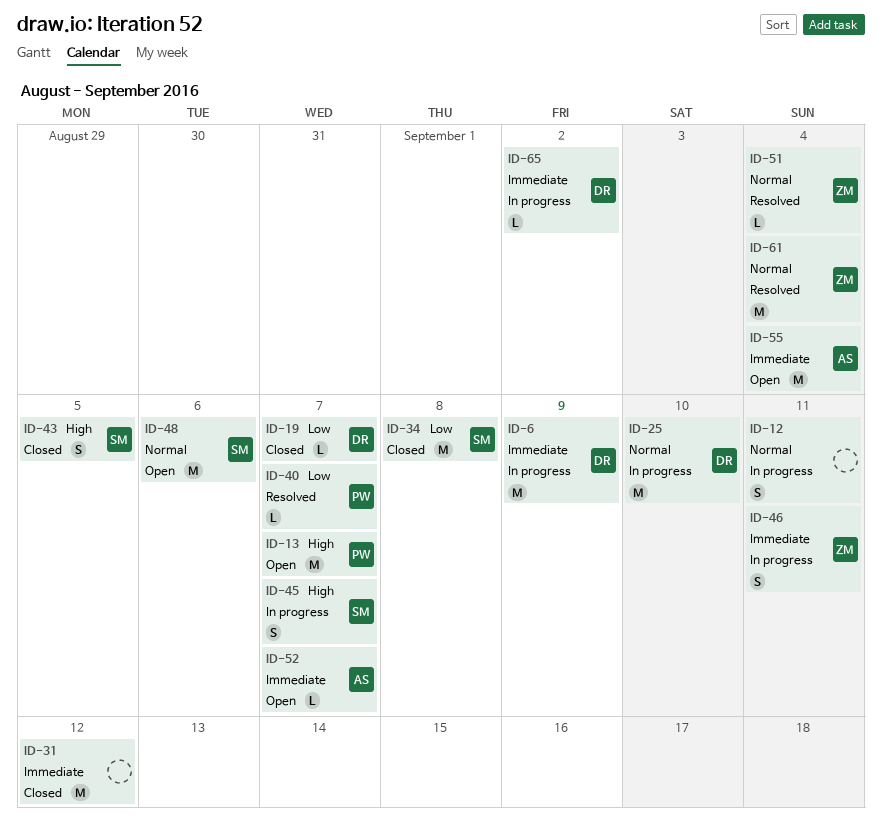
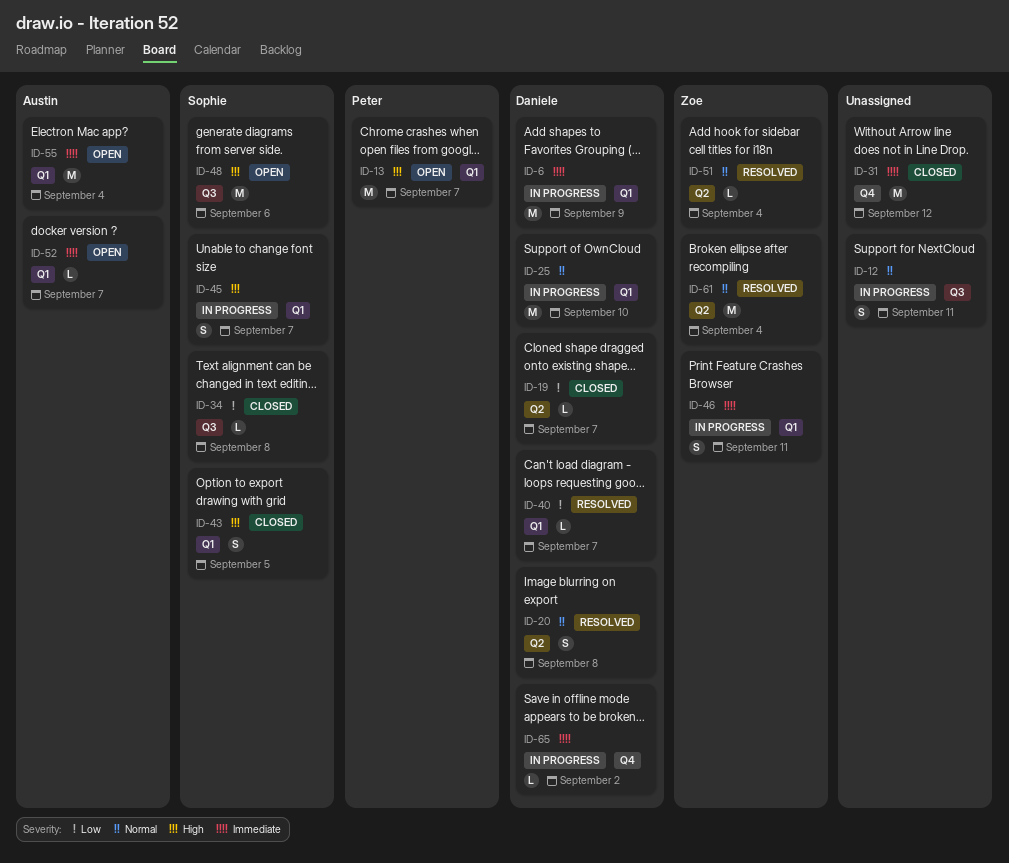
ID-20: none -> present
ID-34, estimate: M -> L
ID-40, owner: Peter -> Daniele
ID-48, priority: Normal -> High

